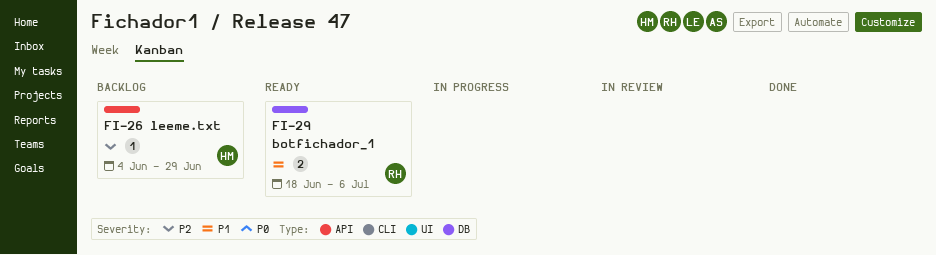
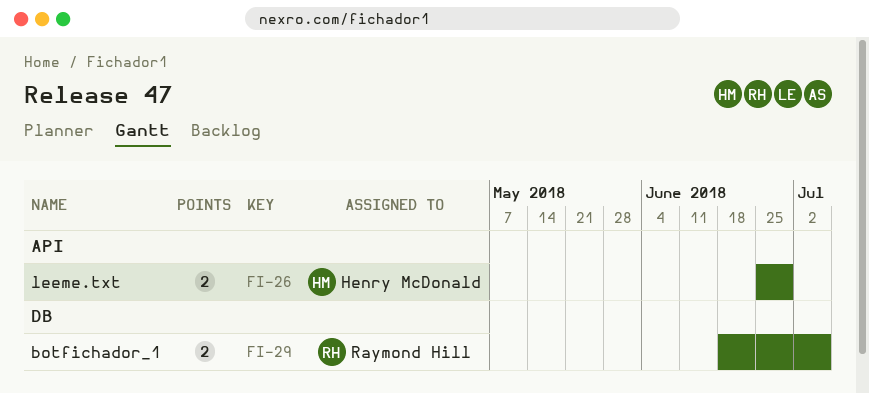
FI-26, estimate: 1 -> 2
FI-26, start: Jun 4 -> Jun 25

